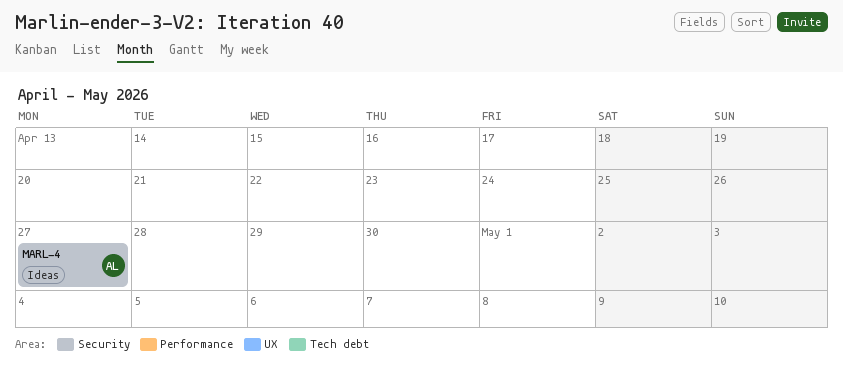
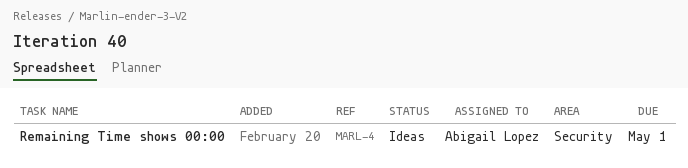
MARL-4, due: Apr 27 -> May 1

